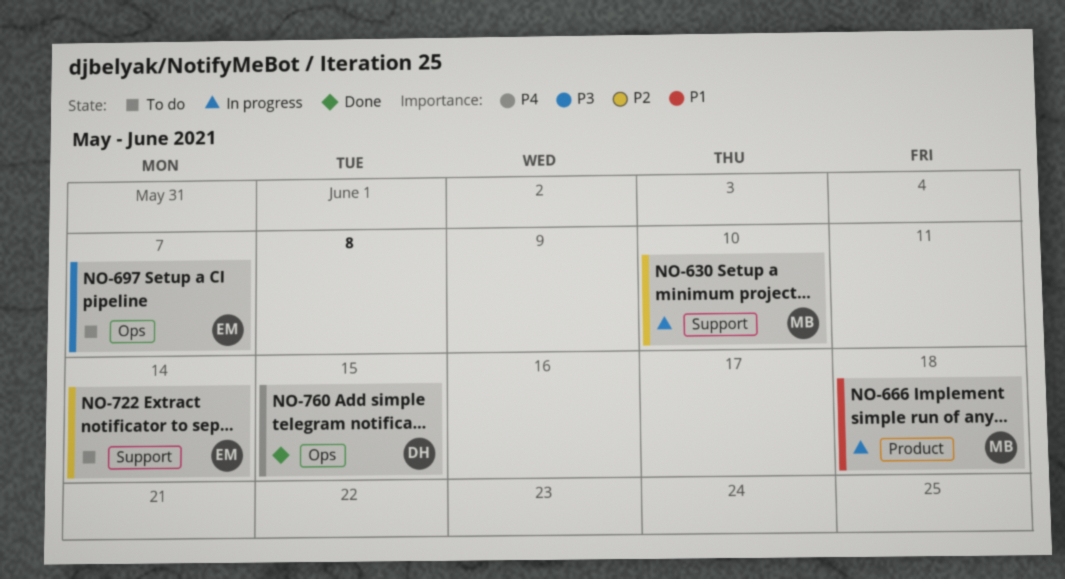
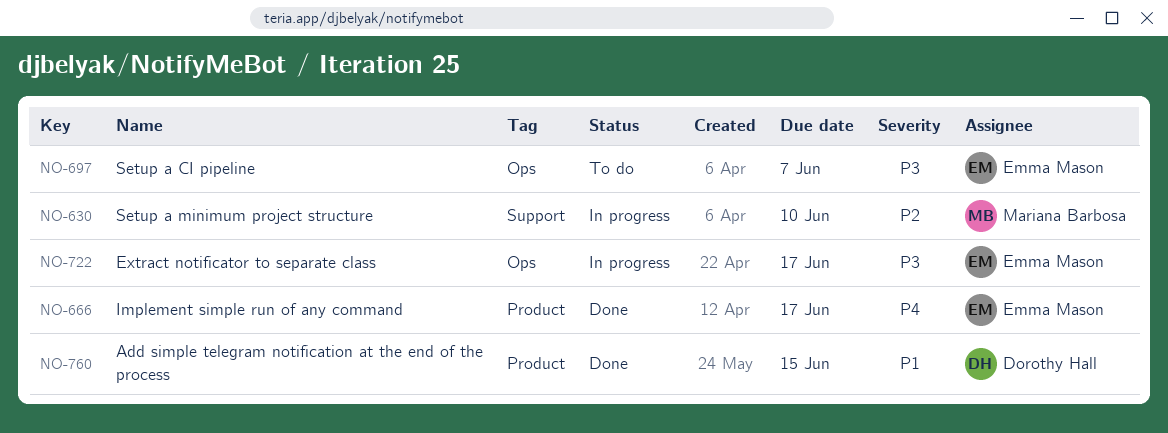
NO-666, status: In progress -> Done
NO-666, owner: Mariana Barbosa -> Emma Mason
NO-666, priority: P1 -> P4
NO-666, due: Jun 18 -> Jun 17
NO-722, status: To do -> In progress
NO-722, priority: P2 -> P3
NO-722, label: Support -> Ops
NO-722, due: Jun 14 -> Jun 17
NO-760, priority: P4 -> P1
NO-760, label: Ops -> Product

